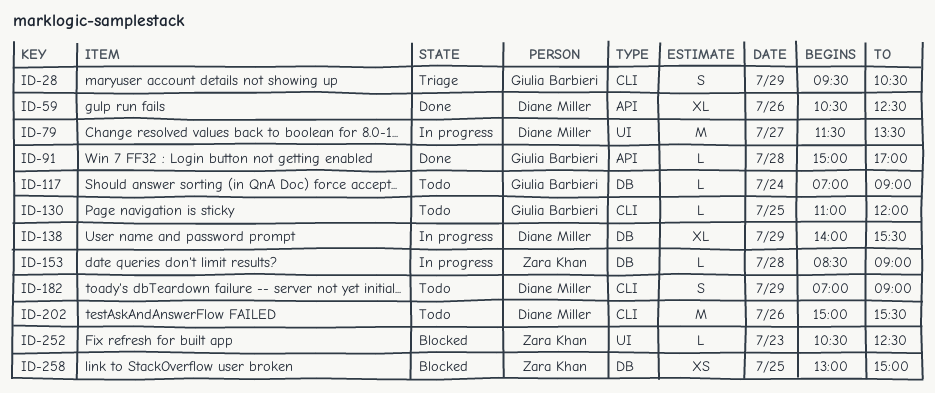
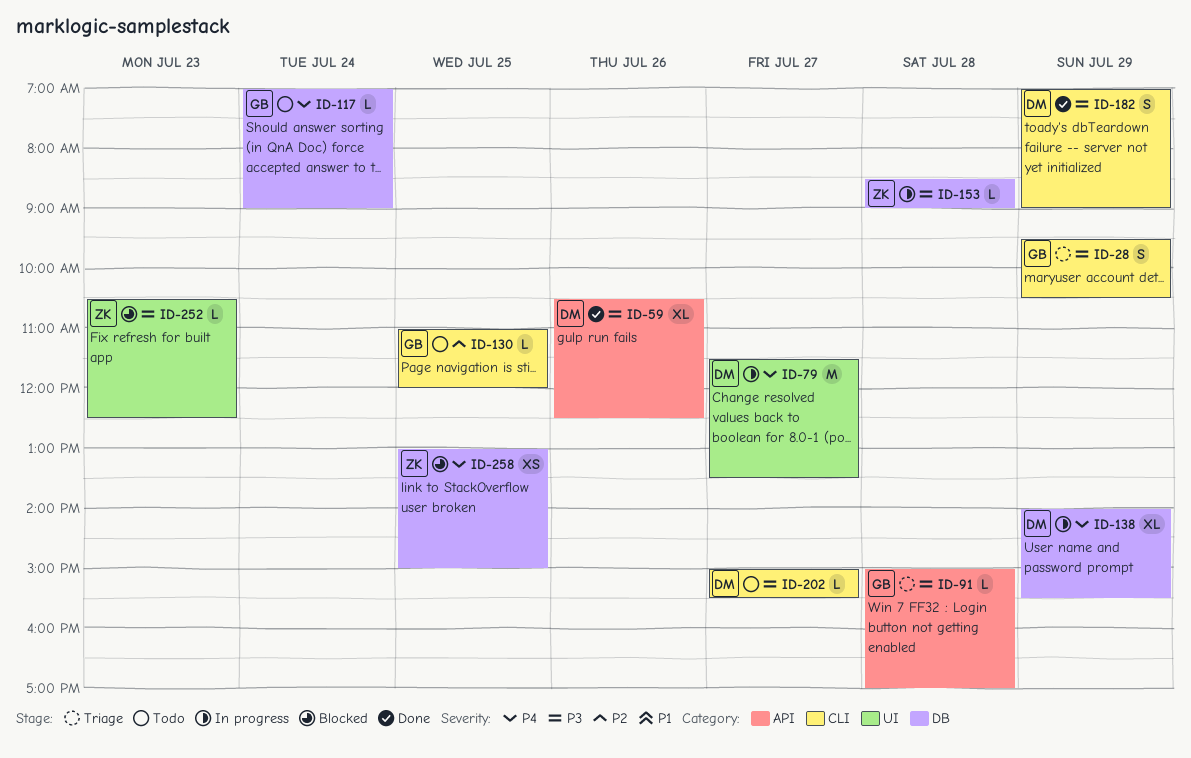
ID-91, status: Done -> Triage
ID-182, status: Todo -> Done
ID-202, estimate: M -> L
ID-202, day: Jul 26 -> Jul 27

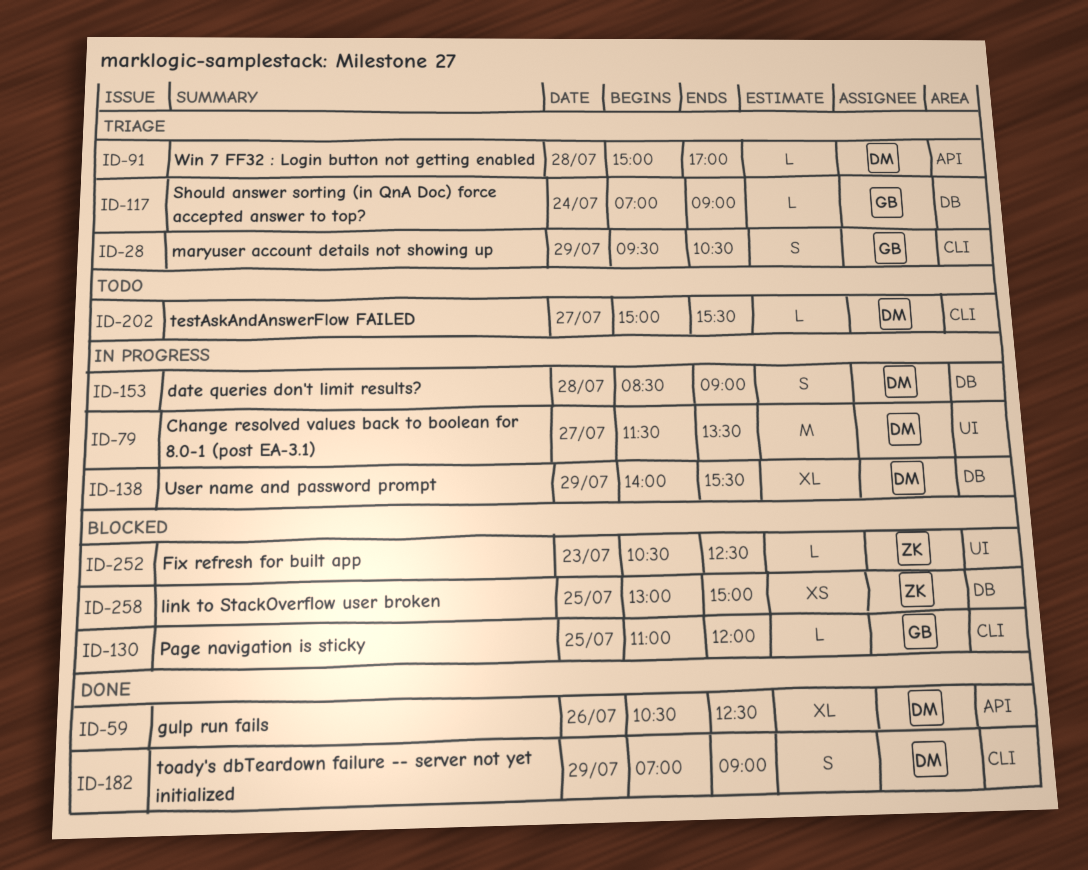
ID-91, owner: GB -> DM
ID-117, status: Todo -> Triage
ID-130, status: Todo -> Blocked
ID-153, owner: ZK -> DM
ID-153, estimate: L -> S

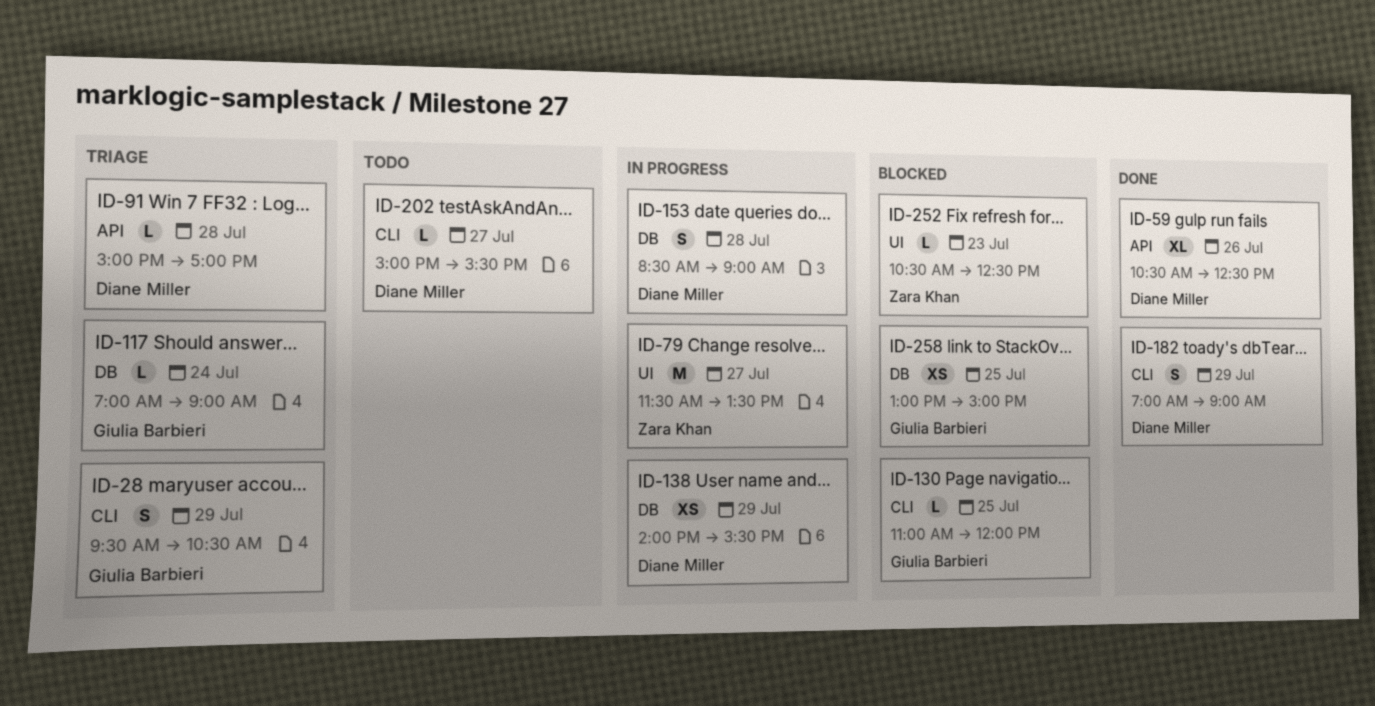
ID-79, owner: Diane Miller -> Zara Khan
ID-138, estimate: XL -> XS
ID-258, owner: Zara Khan -> Giulia Barbieri

